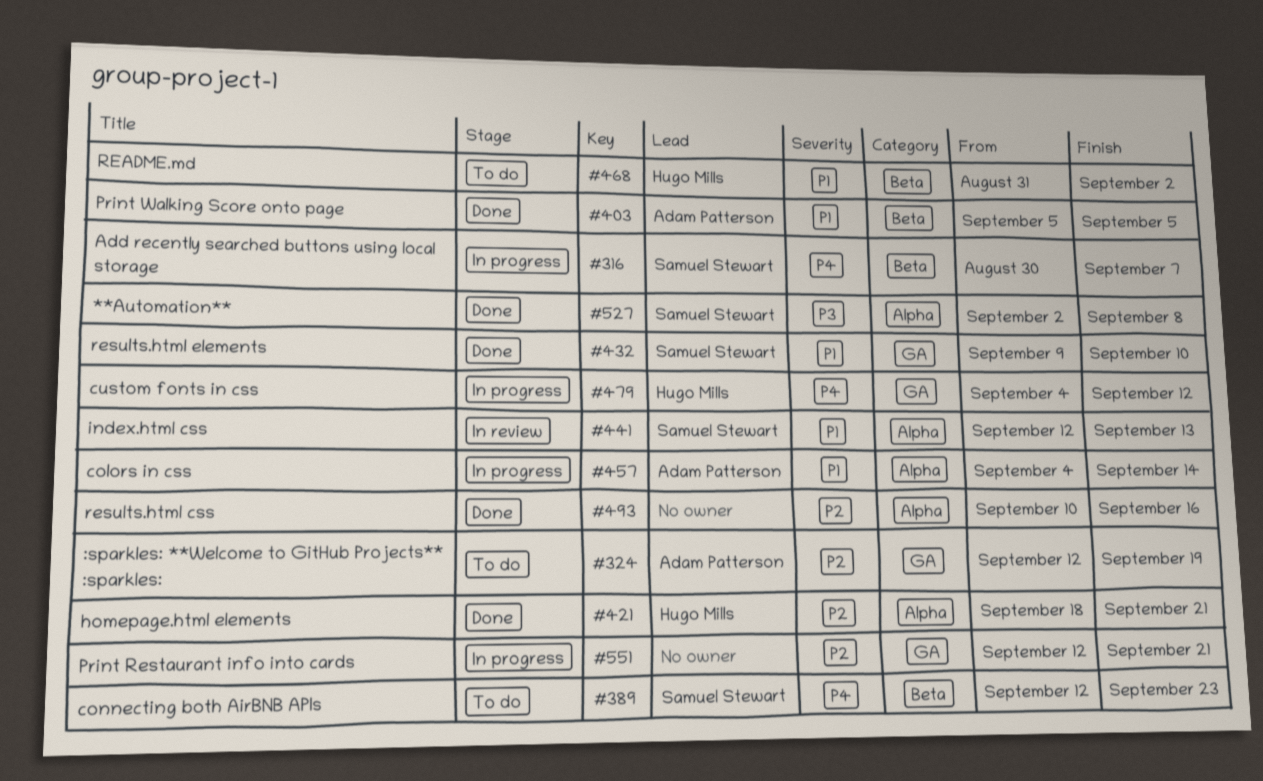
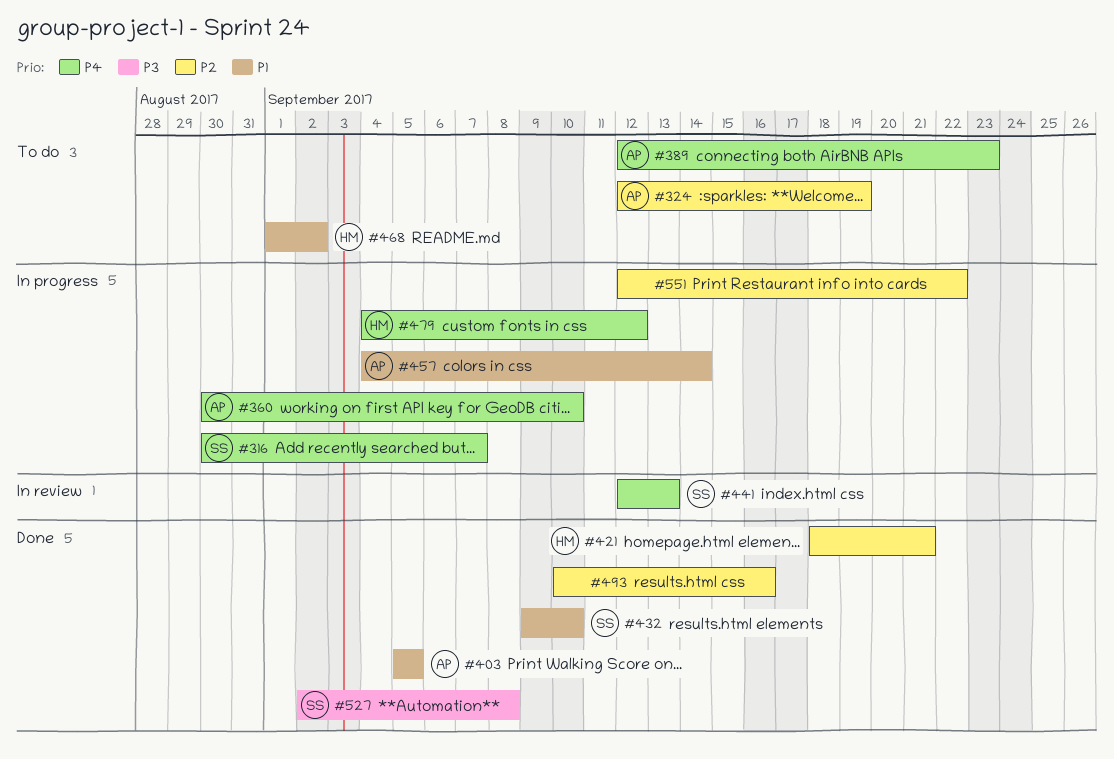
#360: none -> present
#389, owner: Samuel Stewart -> Adam Patterson
#441, priority: P1 -> P4
#468, start: Aug 31 -> Sep 1
#551, due: Sep 21 -> Sep 22

